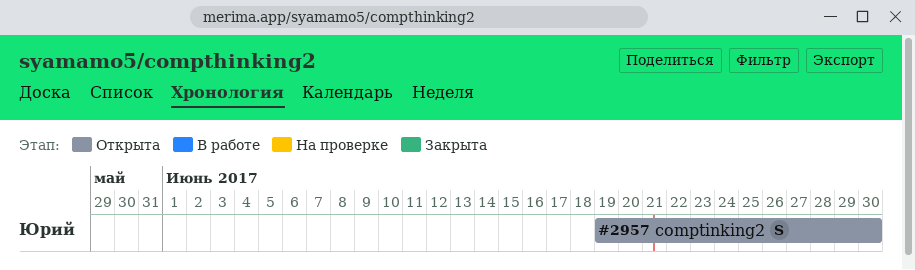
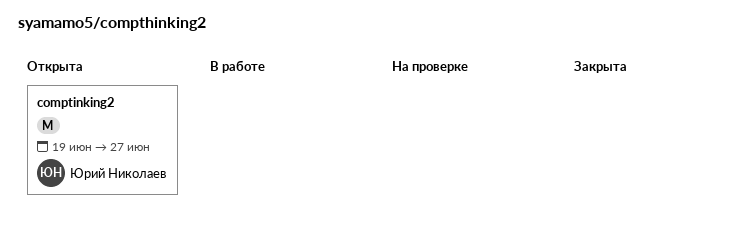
comptinking2, estimate: S -> M
comptinking2, due: Jun 30 -> Jun 27

